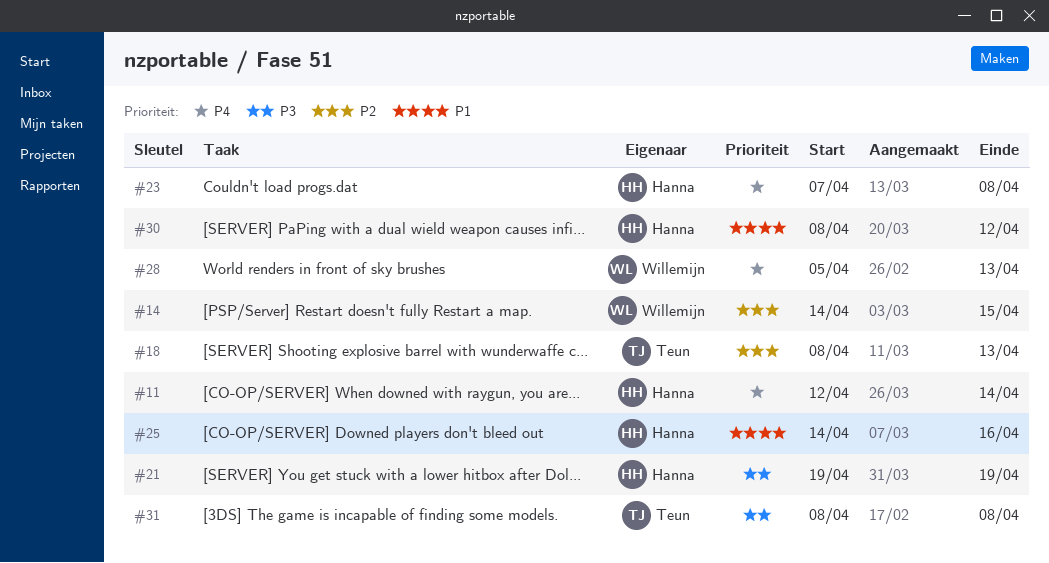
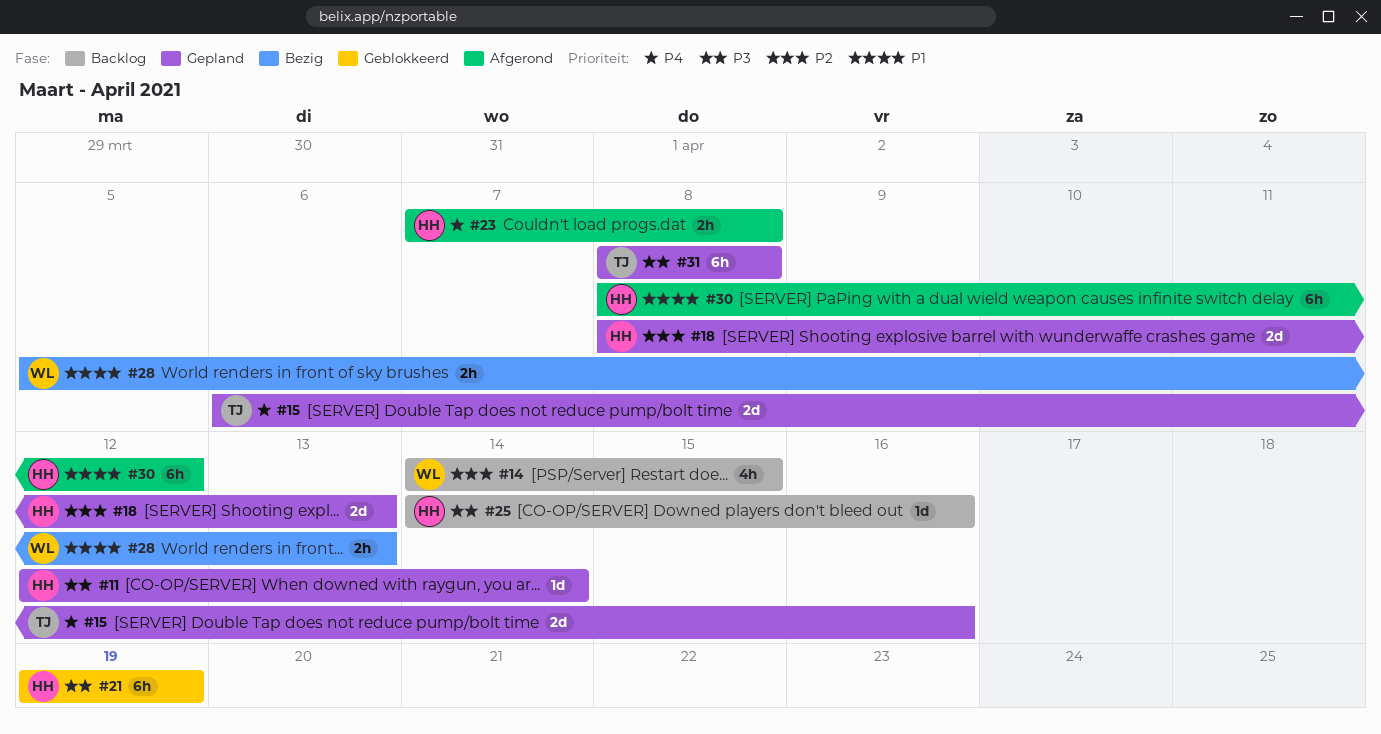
#11, priority: P4 -> P3
#15: none -> present
#18, owner: Teun -> Hanna
#25, priority: P1 -> P3
#28, priority: P4 -> P1

